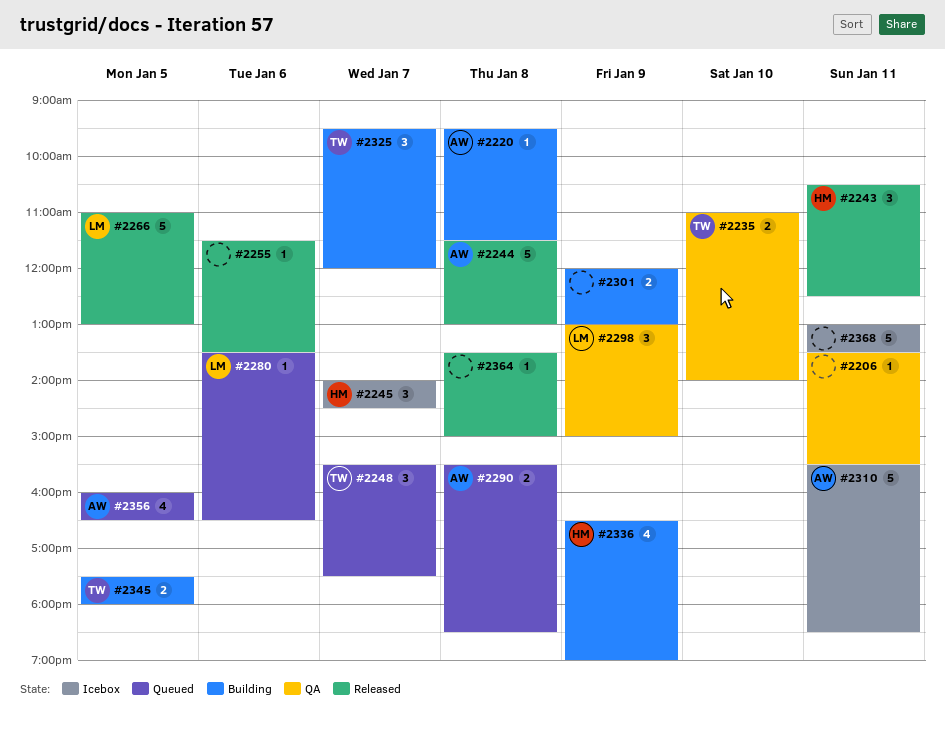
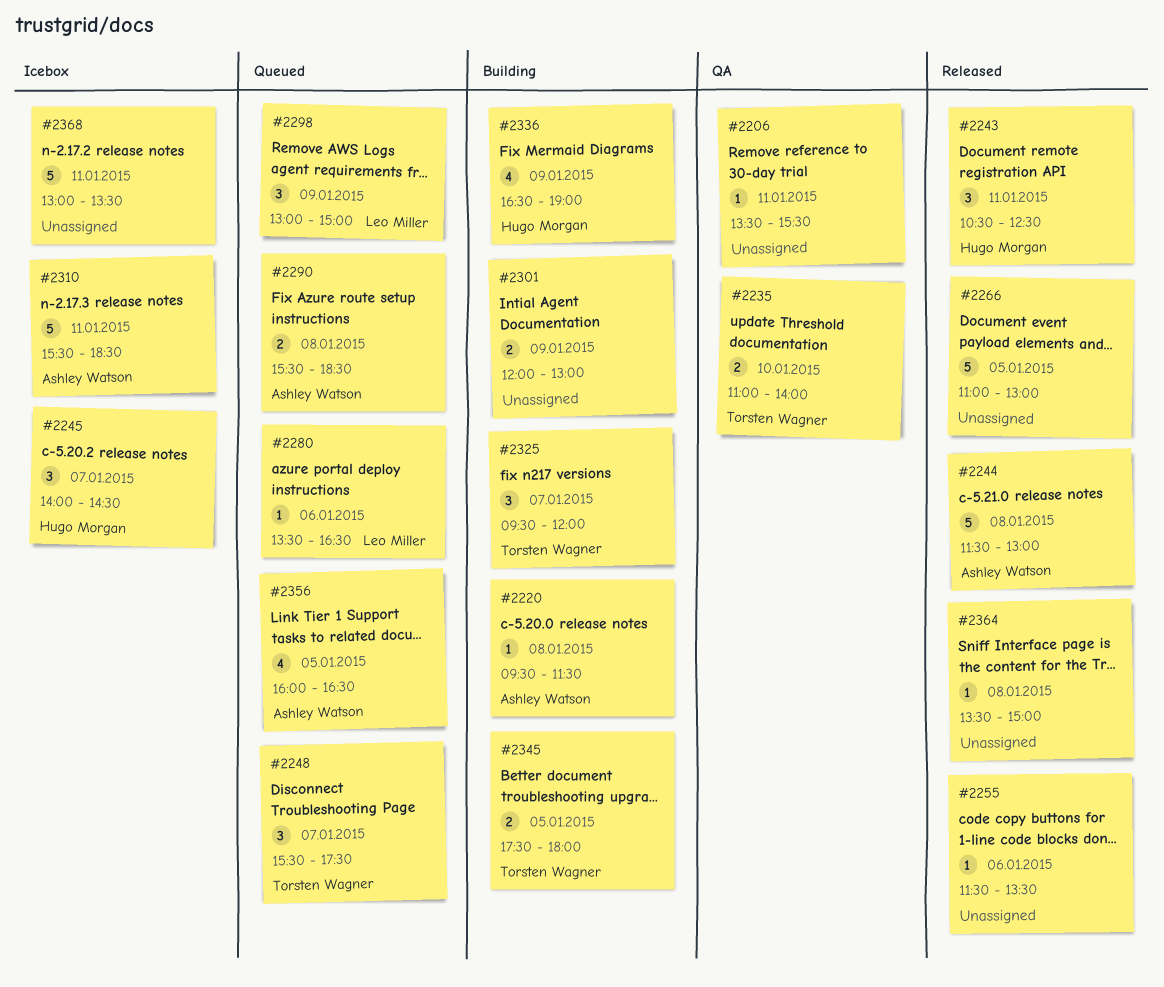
#2266, owner: Leo Miller -> none
#2298, status: QA -> Queued

